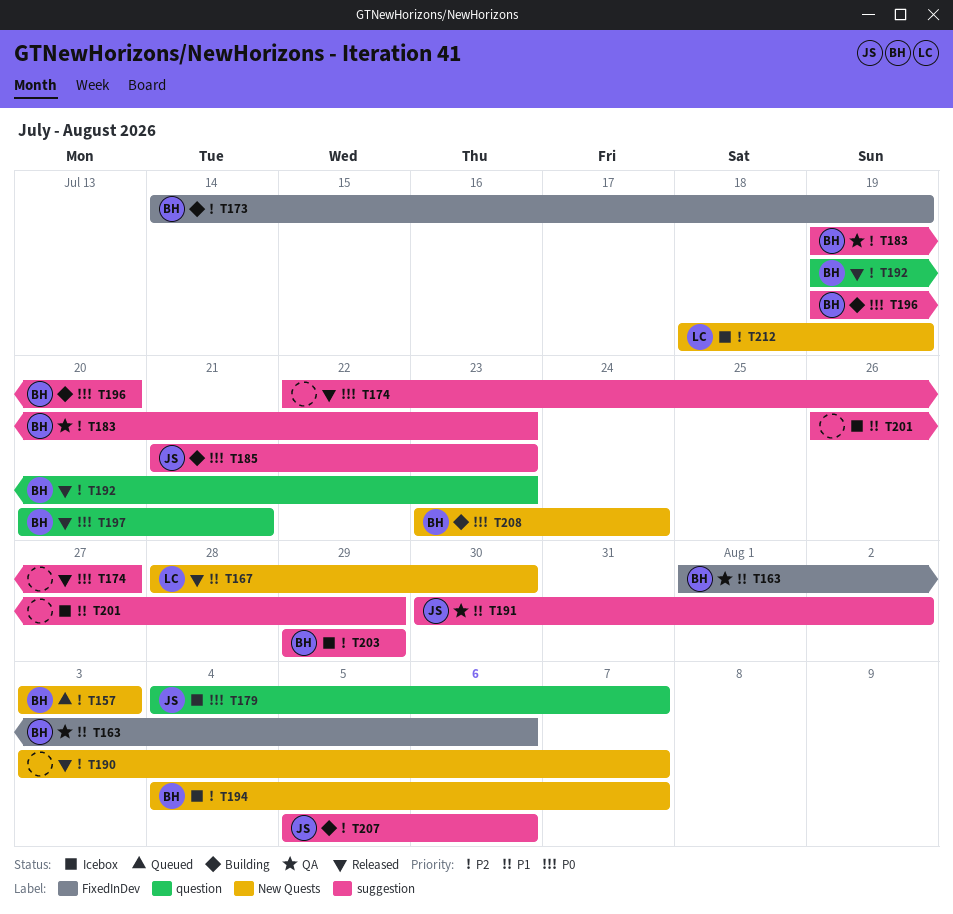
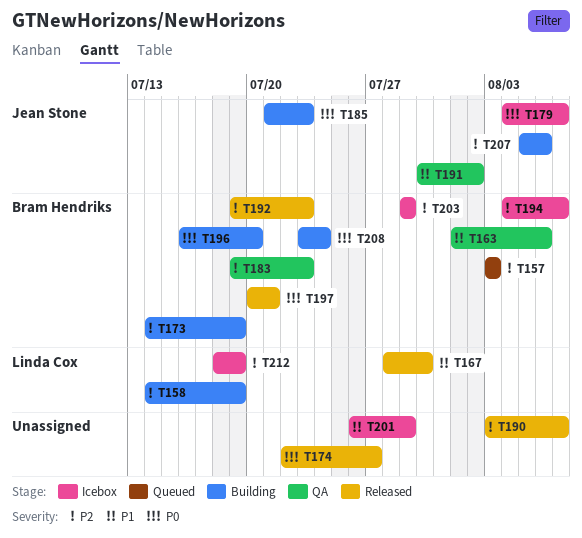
T158: none -> present
T196, start: Jul 19 -> Jul 16

